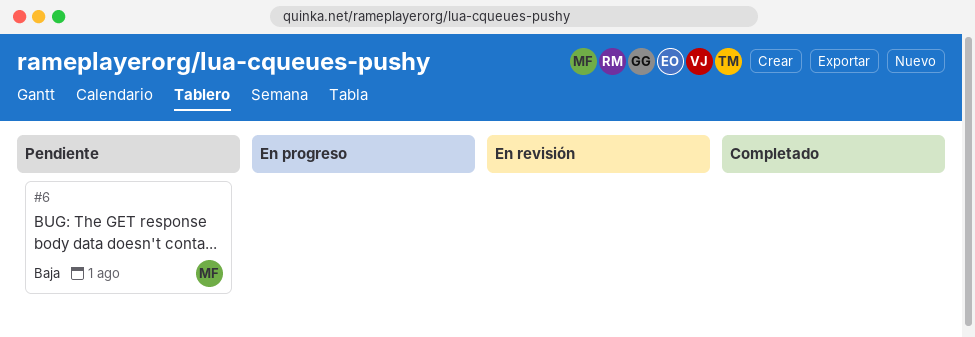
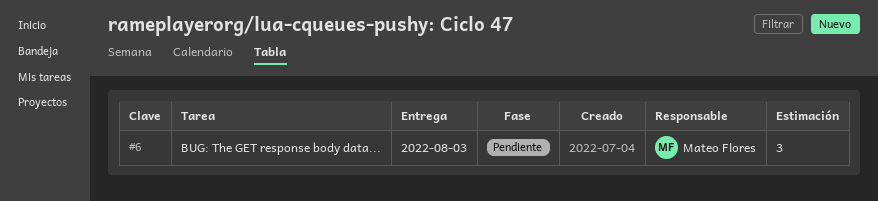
#6, due: Aug 1 -> Aug 3

